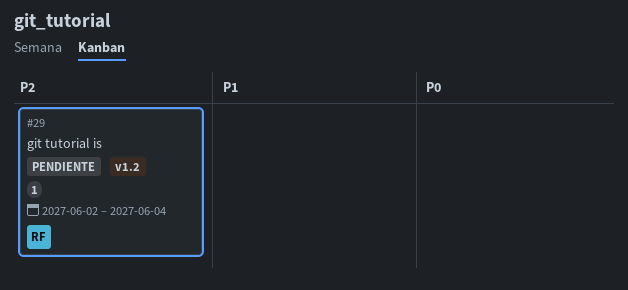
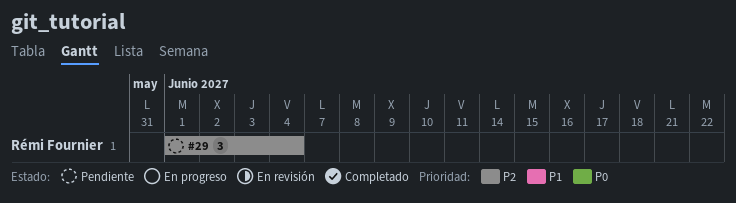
#29, estimate: 1 -> 3
#29, start: Jun 2 -> Jun 1

